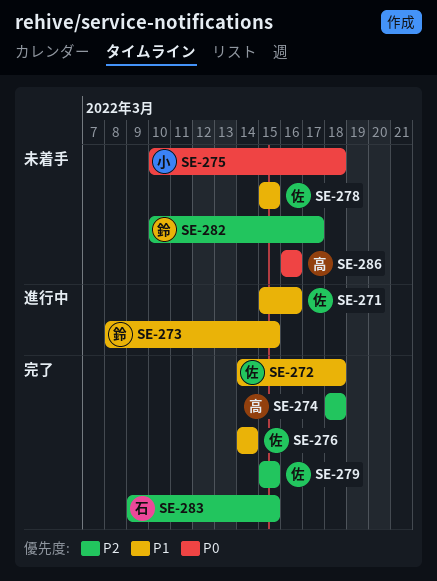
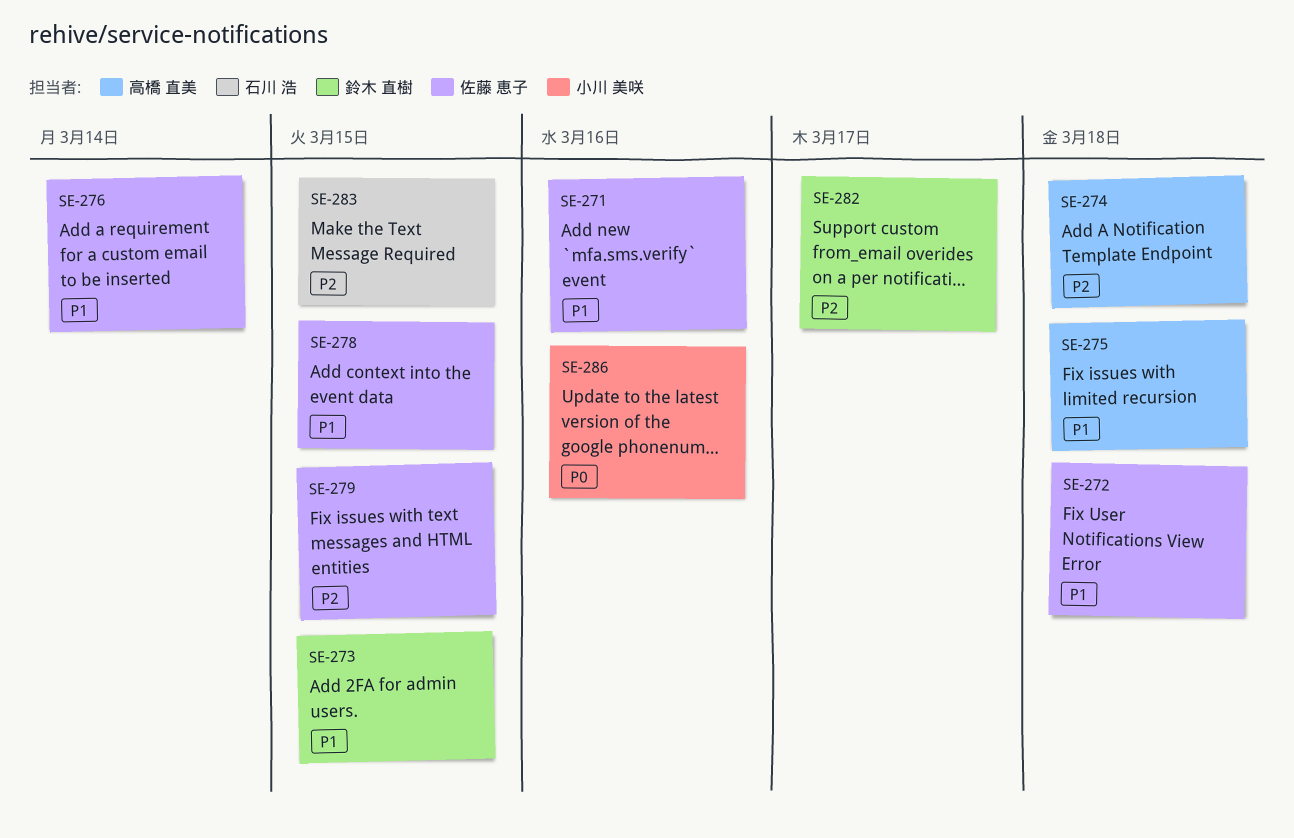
SE-275, owner: 小川 美咲 -> 高橋 直美
SE-275, priority: P0 -> P1
SE-286, owner: 高橋 直美 -> 小川 美咲

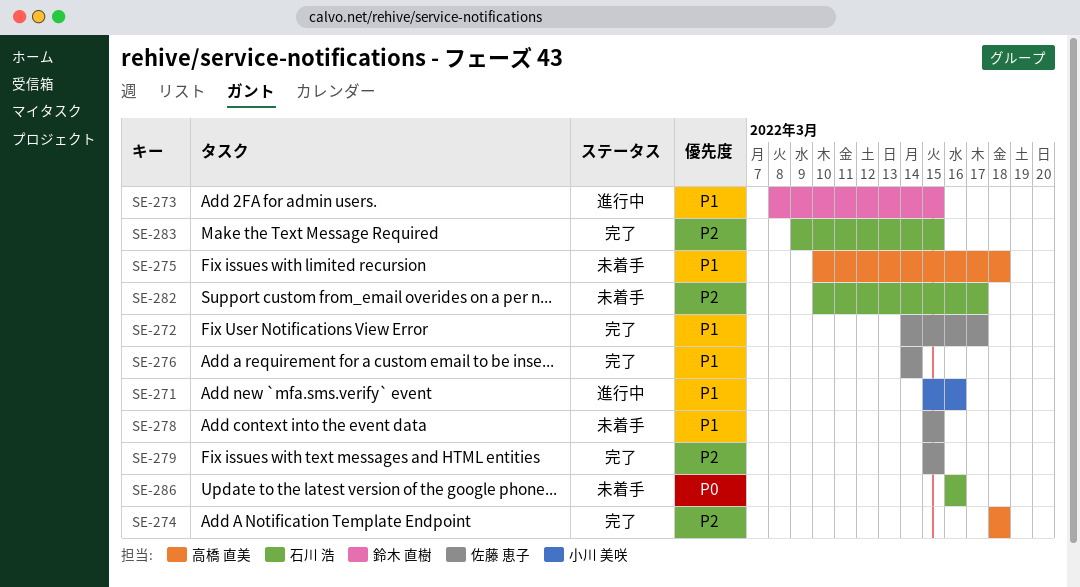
SE-271, owner: 佐藤 恵子 -> 小川 美咲
SE-272, due: Mar 18 -> Mar 17
SE-282, owner: 鈴木 直樹 -> 石川 浩
SE-286, owner: 小川 美咲 -> 石川 浩

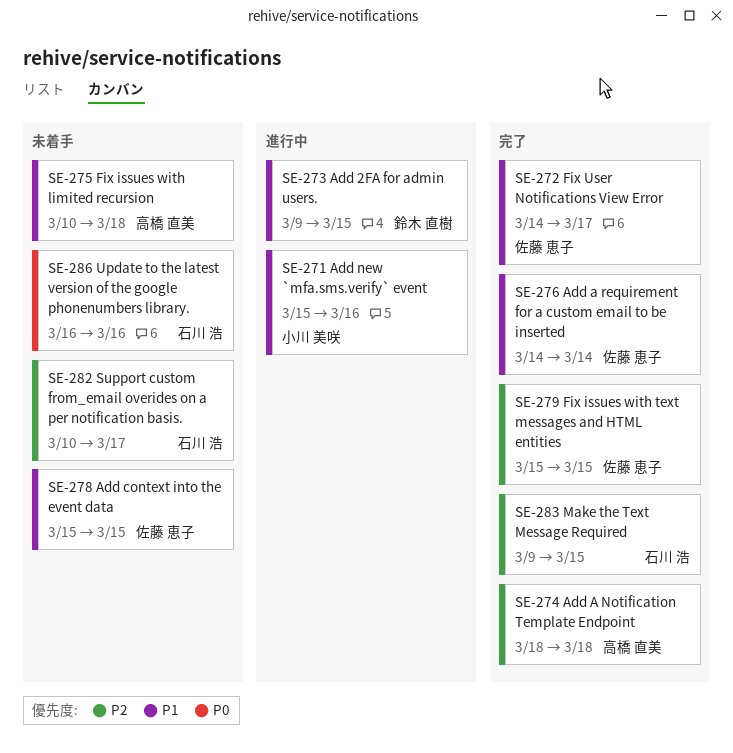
SE-273, start: Mar 8 -> Mar 9

